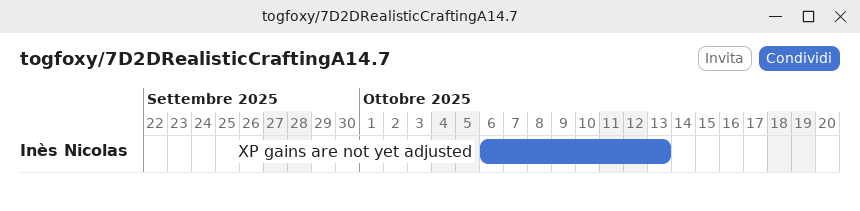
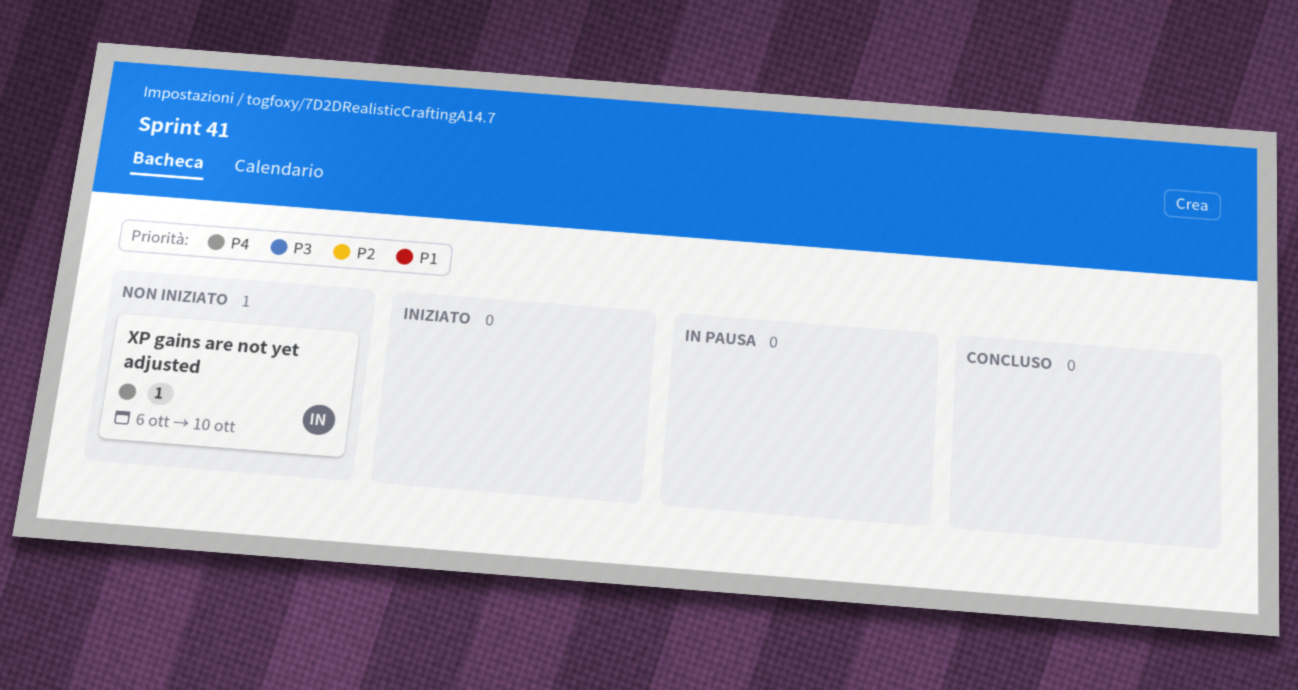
XP gains are not yet adjusted, due: Oct 13 -> Oct 10

